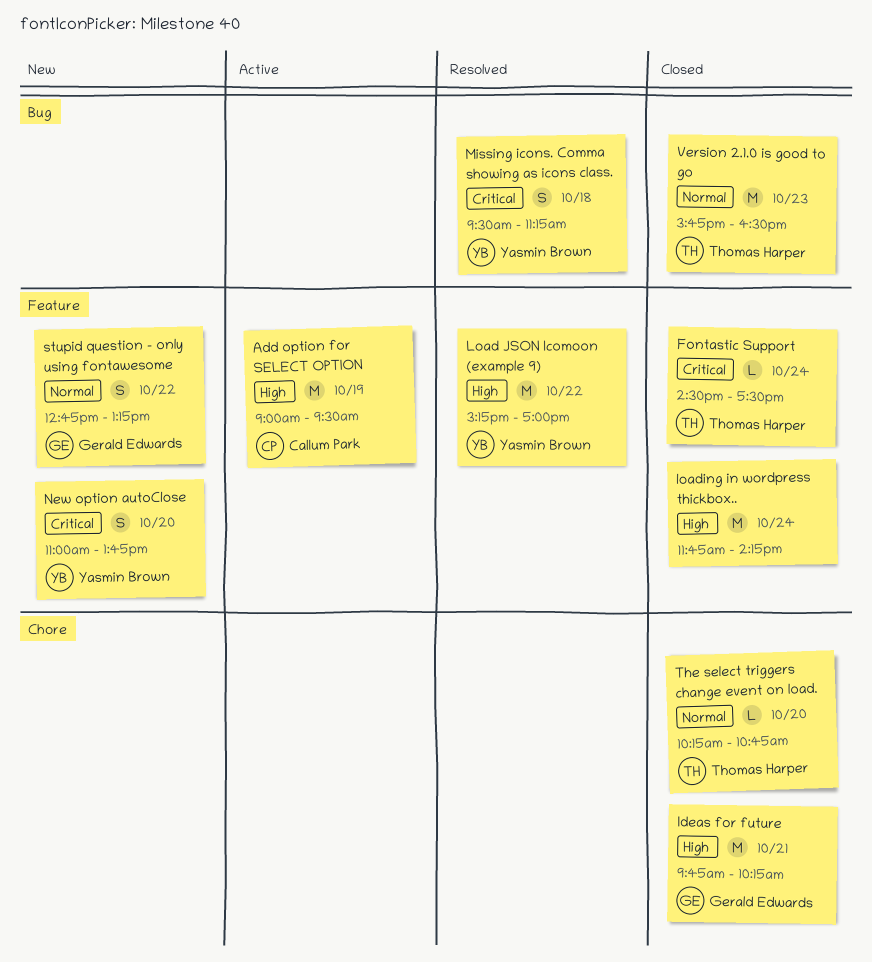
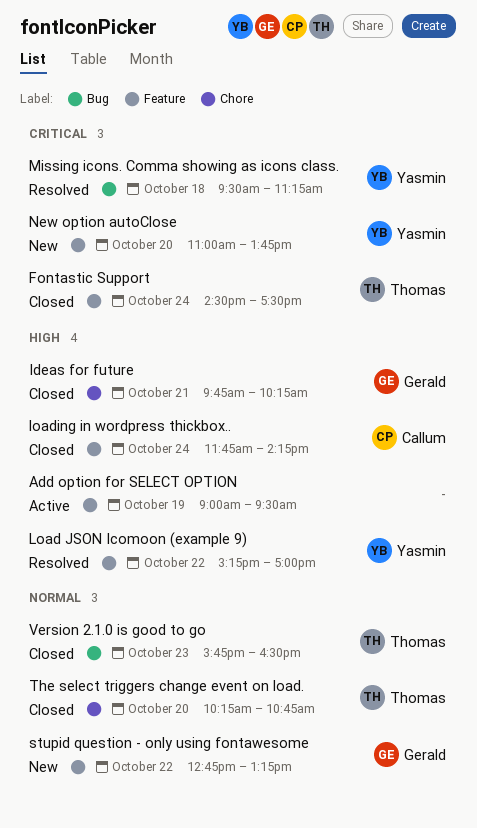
Add option for SELECT OPTION, owner: Callum Park -> none
loading in wordpress thickbox.., owner: none -> Callum Park

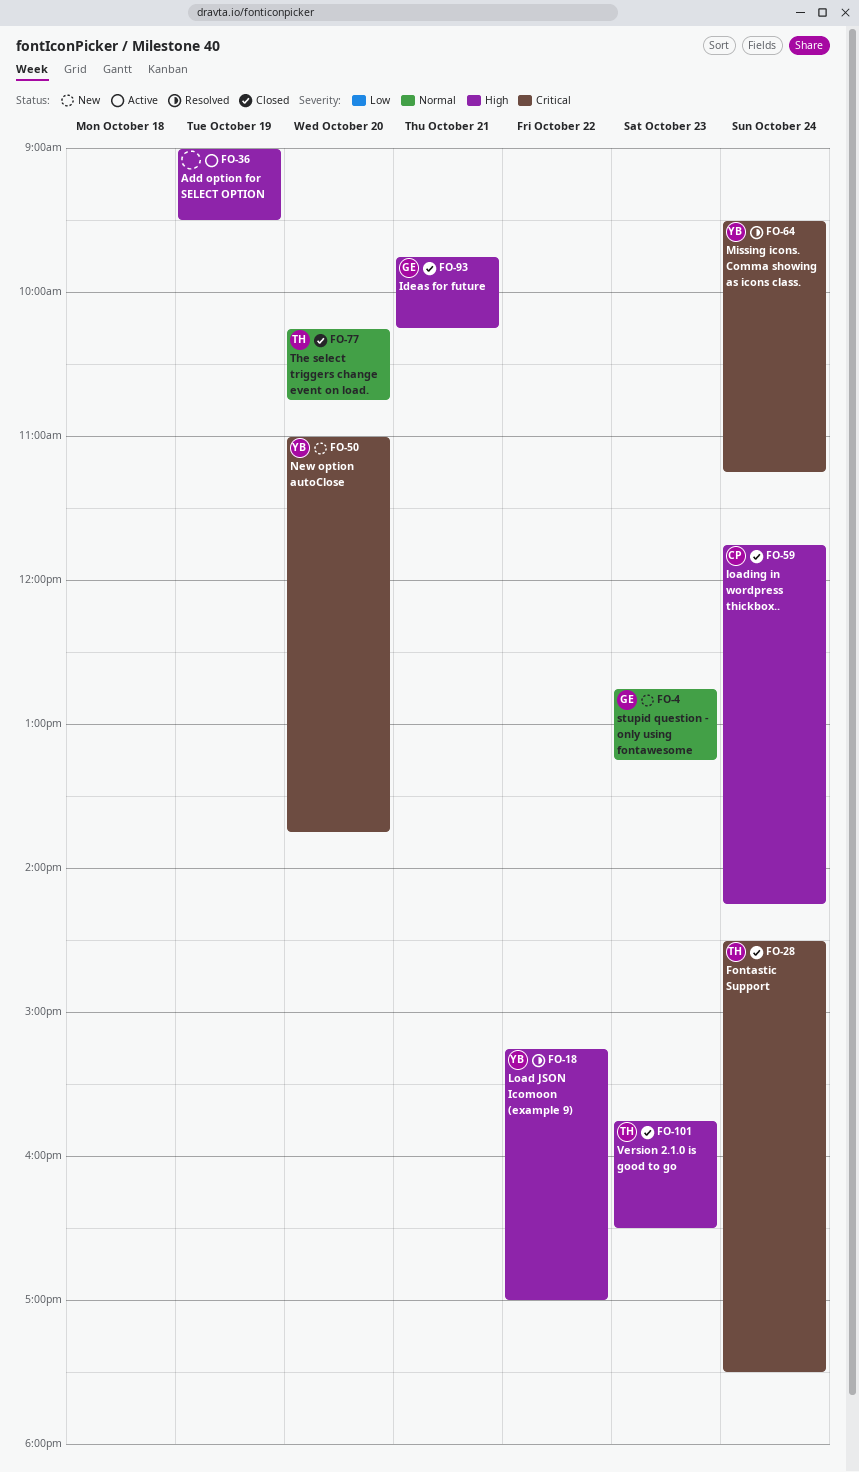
Missing icons. Comma showing as icons class., day: Oct 18 -> Oct 24
stupid question - only using fontawesome, day: Oct 22 -> Oct 23
Version 2.1.0 is good to go, priority: Normal -> High

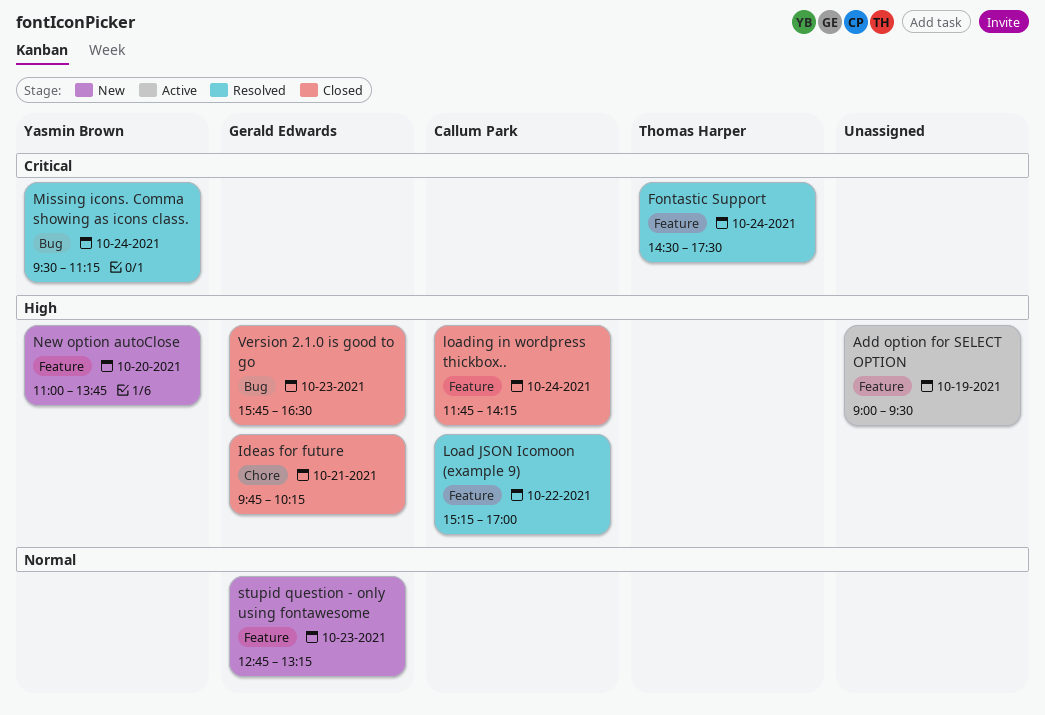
Fontastic Support, status: Closed -> Resolved
Load JSON Icomoon (example 9), owner: Yasmin Brown -> Callum Park
New option autoClose, priority: Critical -> High
The select triggers change event on load.: present -> none
Version 2.1.0 is good to go, owner: Thomas Harper -> Gerald Edwards

